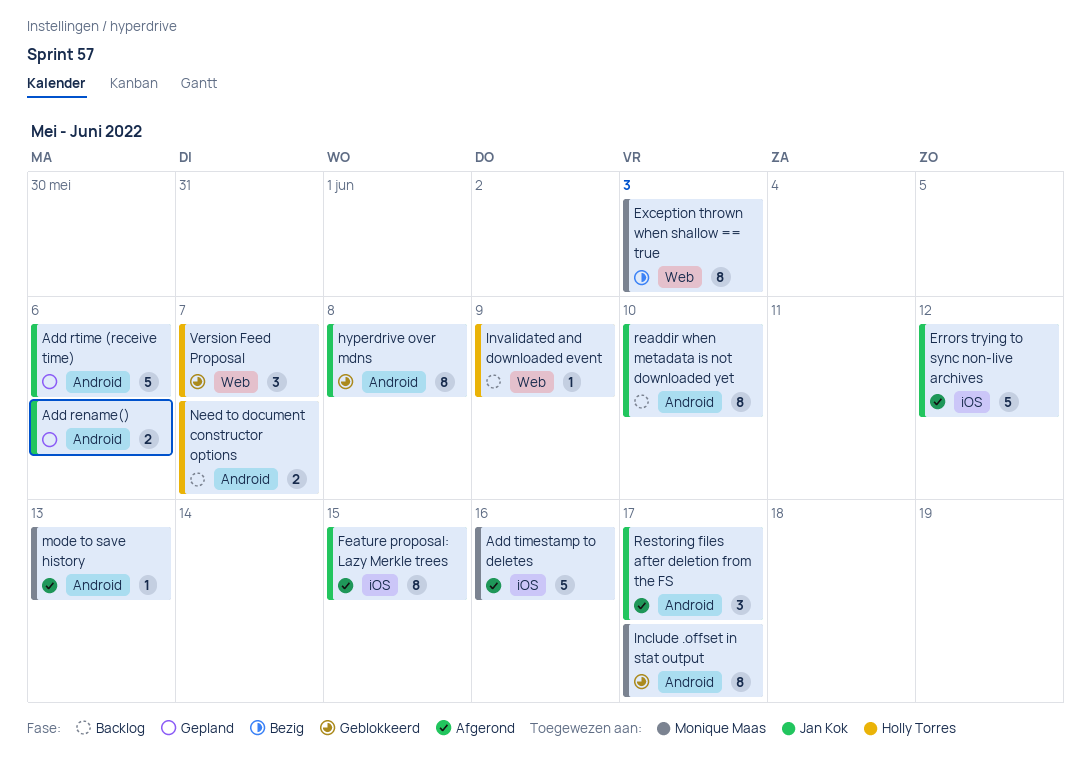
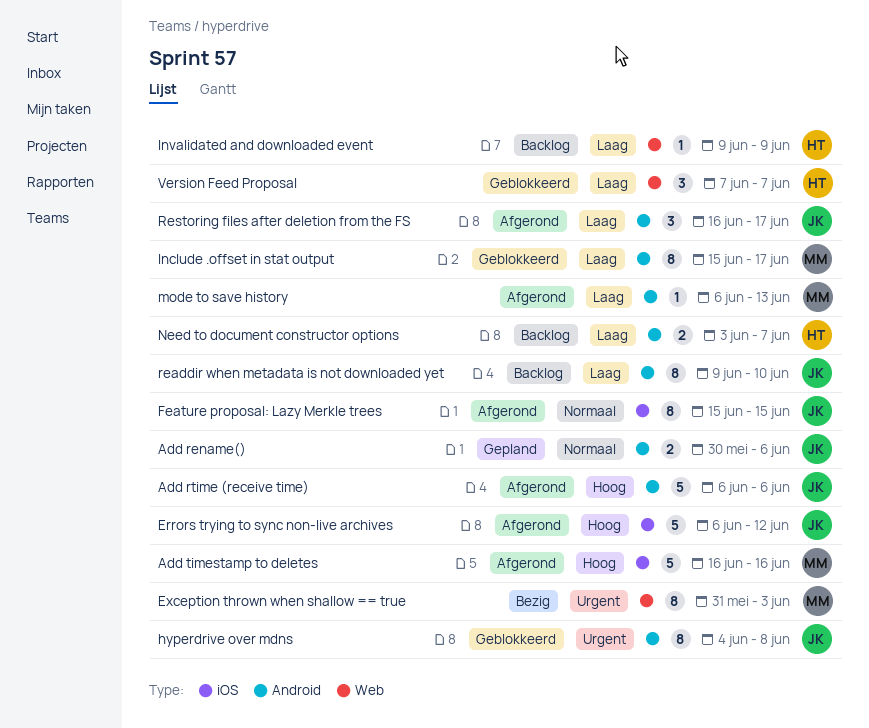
Add rtime (receive time), status: Gepland -> Afgerond

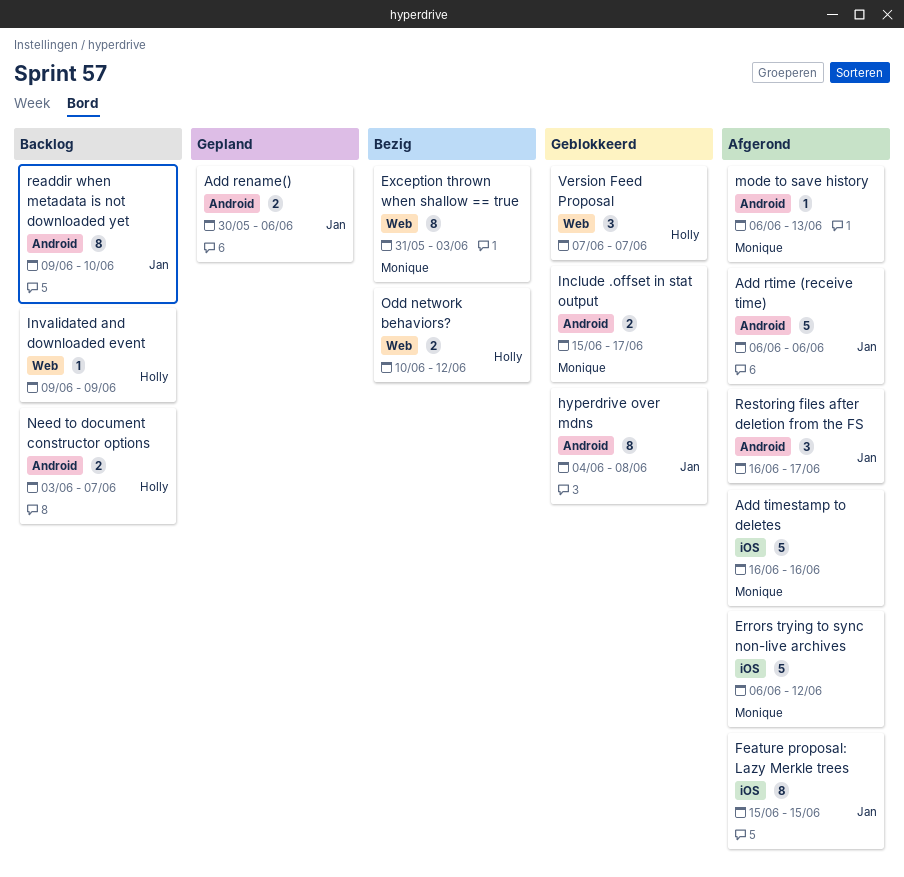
Errors trying to sync non-live archives, owner: Jan -> Monique
Include .offset in stat output, estimate: 8 -> 2
Odd network behaviors?: none -> present

